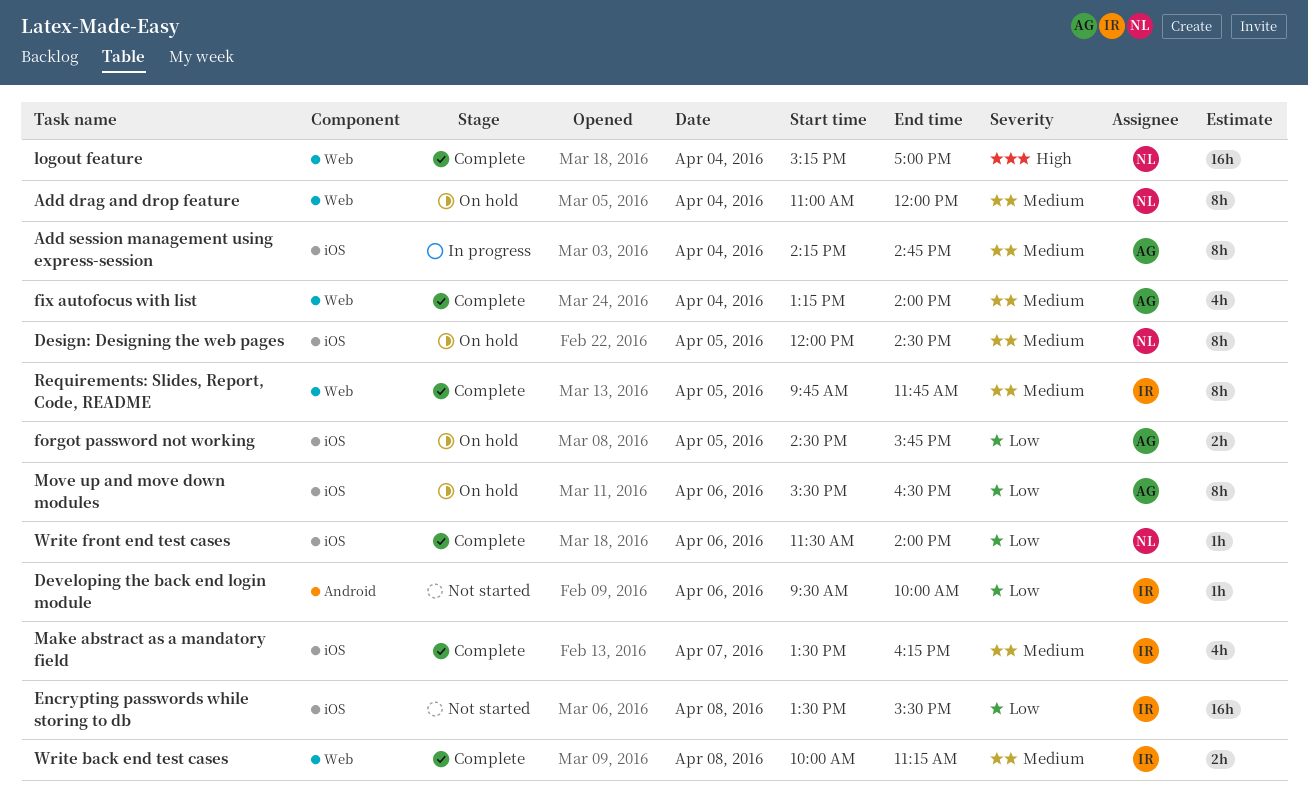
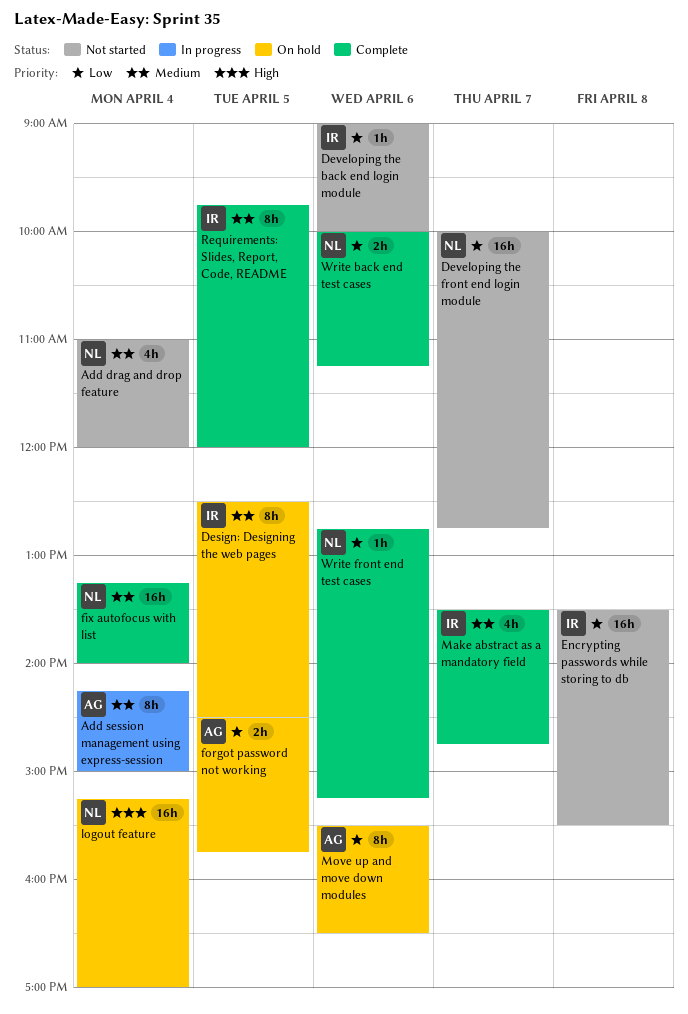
Add drag and drop feature, status: On hold -> Not started
Add drag and drop feature, estimate: 8h -> 4h
Add session management using express-session, ends: 14:45 -> 15:00
Design: Designing the web pages, owner: NL -> IR
Design: Designing the web pages, begins: 12:00 -> 12:30
Developing the back end login module, begins: 09:30 -> 09:00
Developing the front end login module: none -> present
fix autofocus with list, owner: AG -> NL
fix autofocus with list, estimate: 4h -> 16h
logout feature, status: Complete -> On hold
Make abstract as a mandatory field, ends: 16:15 -> 14:45
Requirements: Slides, Report, Code, README, ends: 11:45 -> 12:00
Write back end test cases, owner: IR -> NL
Write back end test cases, priority: Medium -> Low
Write back end test cases, day: Apr 8 -> Apr 6
Write front end test cases, begins: 11:30 -> 12:45
Write front end test cases, ends: 14:00 -> 15:15

